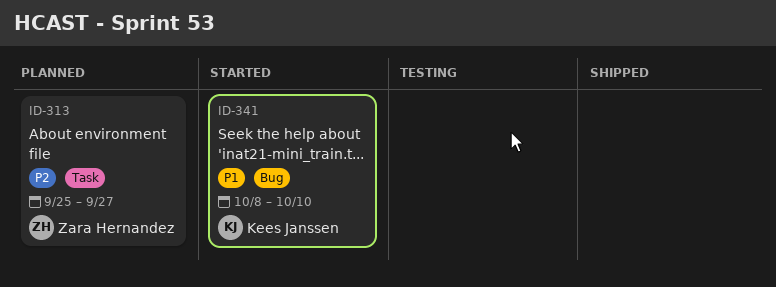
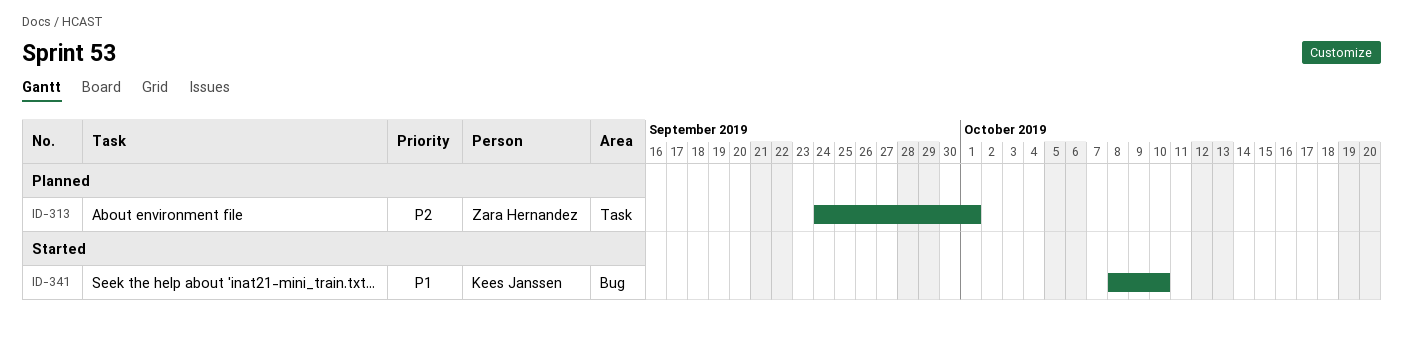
ID-313, start: Sep 25 -> Sep 24
ID-313, due: Sep 27 -> Oct 1

